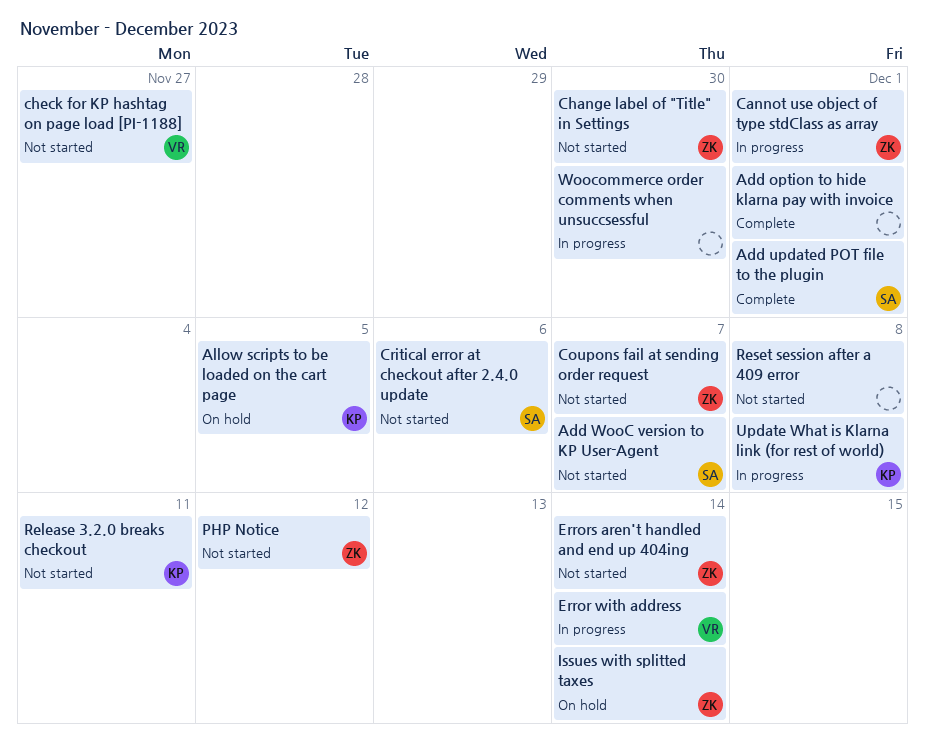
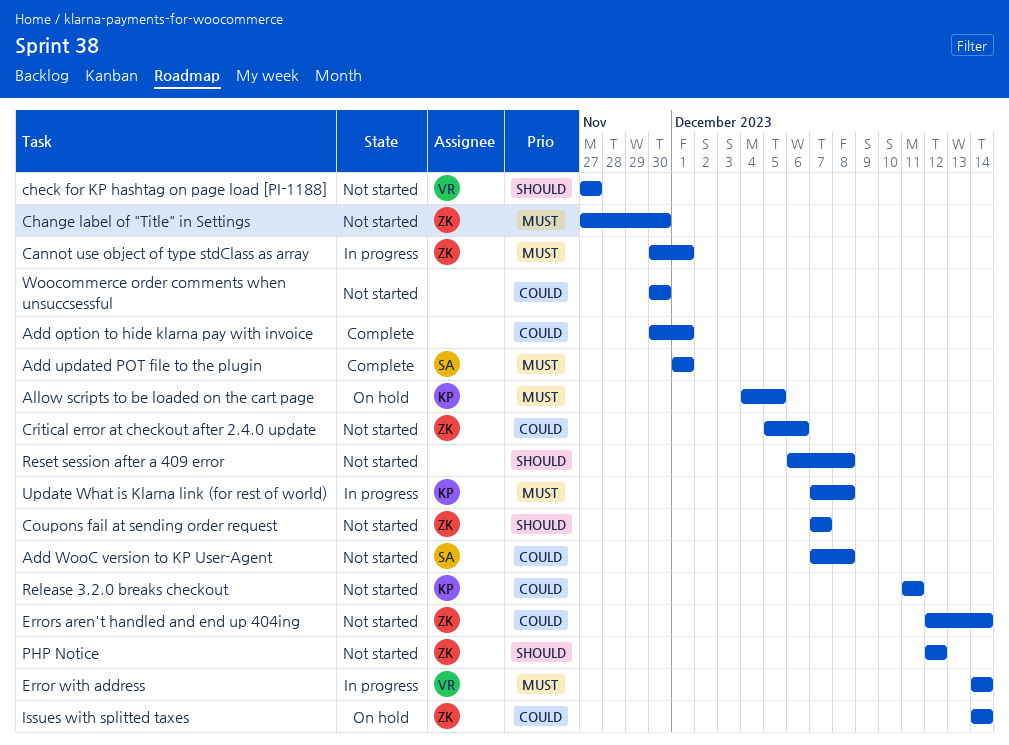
Add WooC version to KP User-Agent, due: Dec 7 -> Dec 8
Critical error at checkout after 2.4.0 update, owner: SA -> ZK
Woocommerce order comments when unsuccsessful, status: In progress -> Not started

